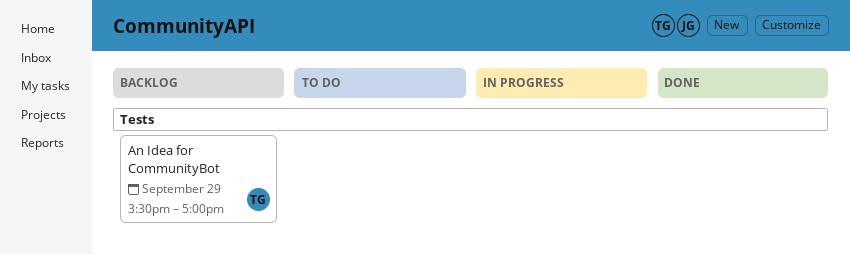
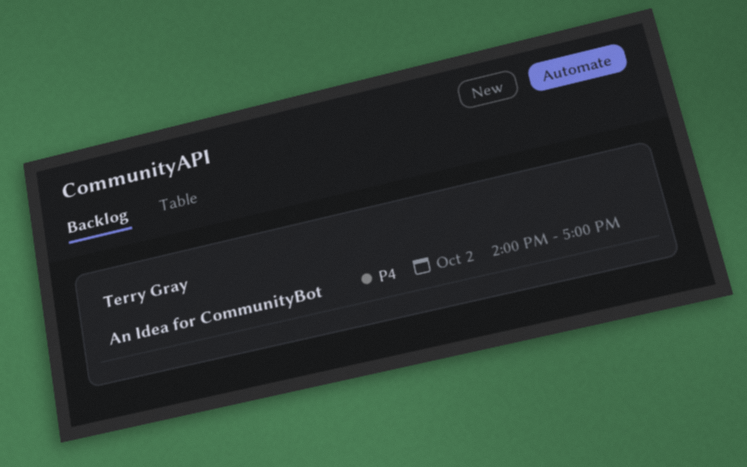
An Idea for CommunityBot, day: Sep 29 -> Oct 2
An Idea for CommunityBot, begins: 15:30 -> 14:00

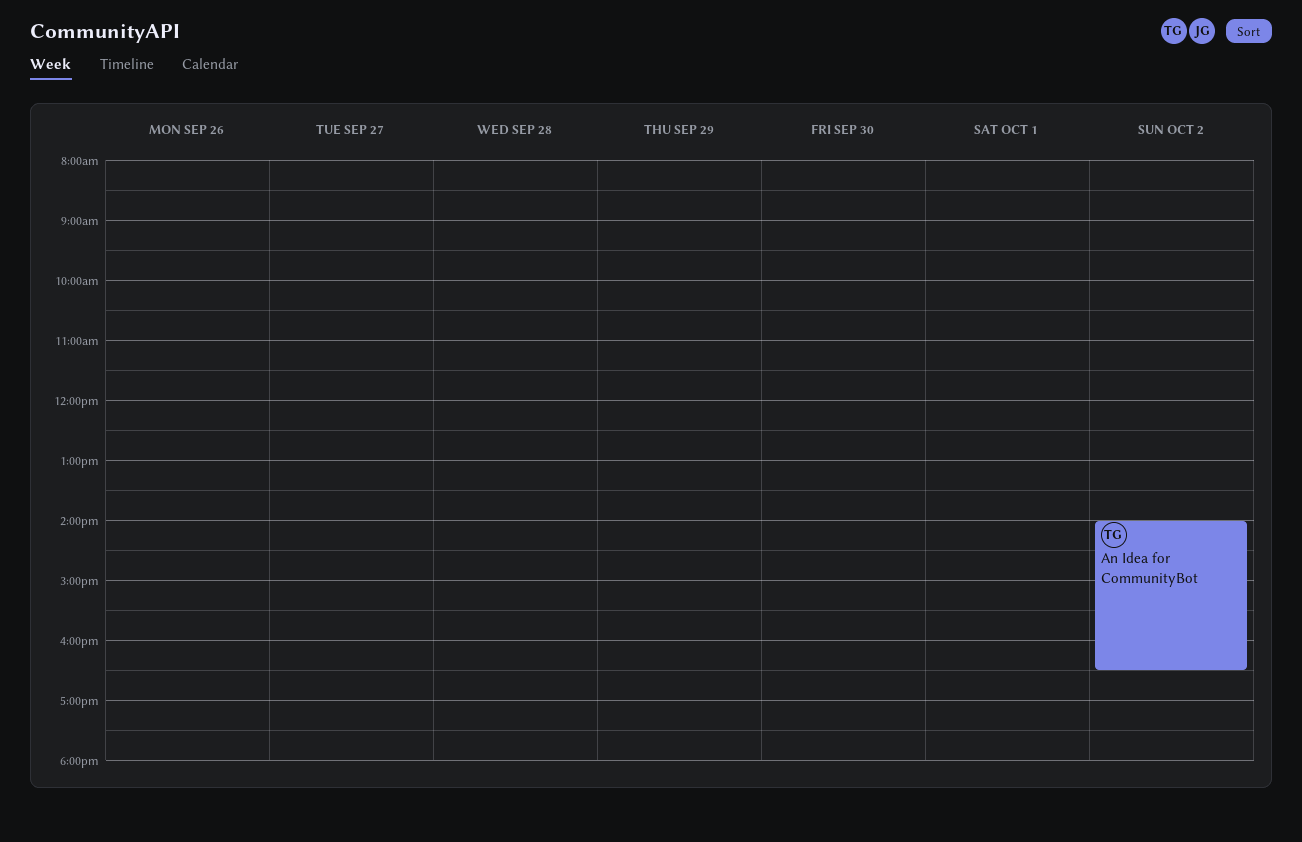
An Idea for CommunityBot, ends: 17:00 -> 16:30

